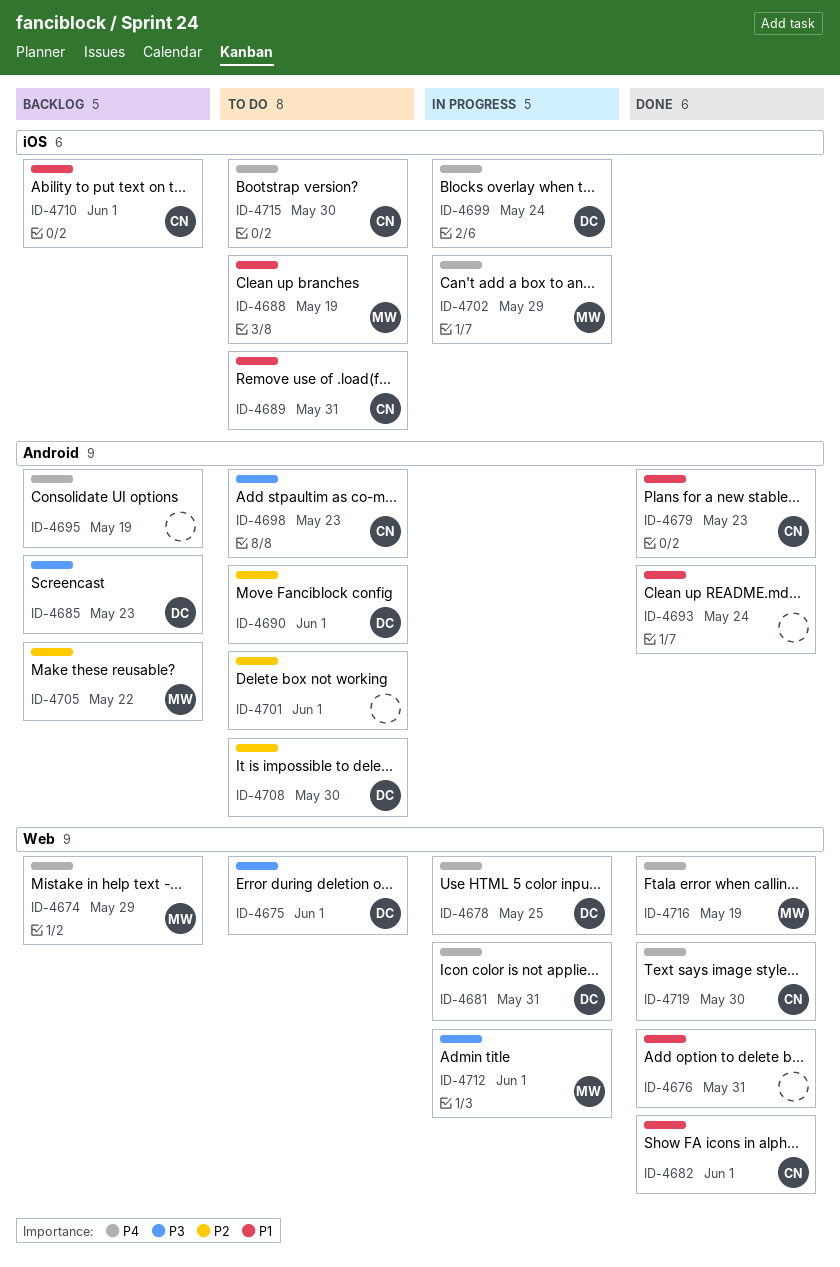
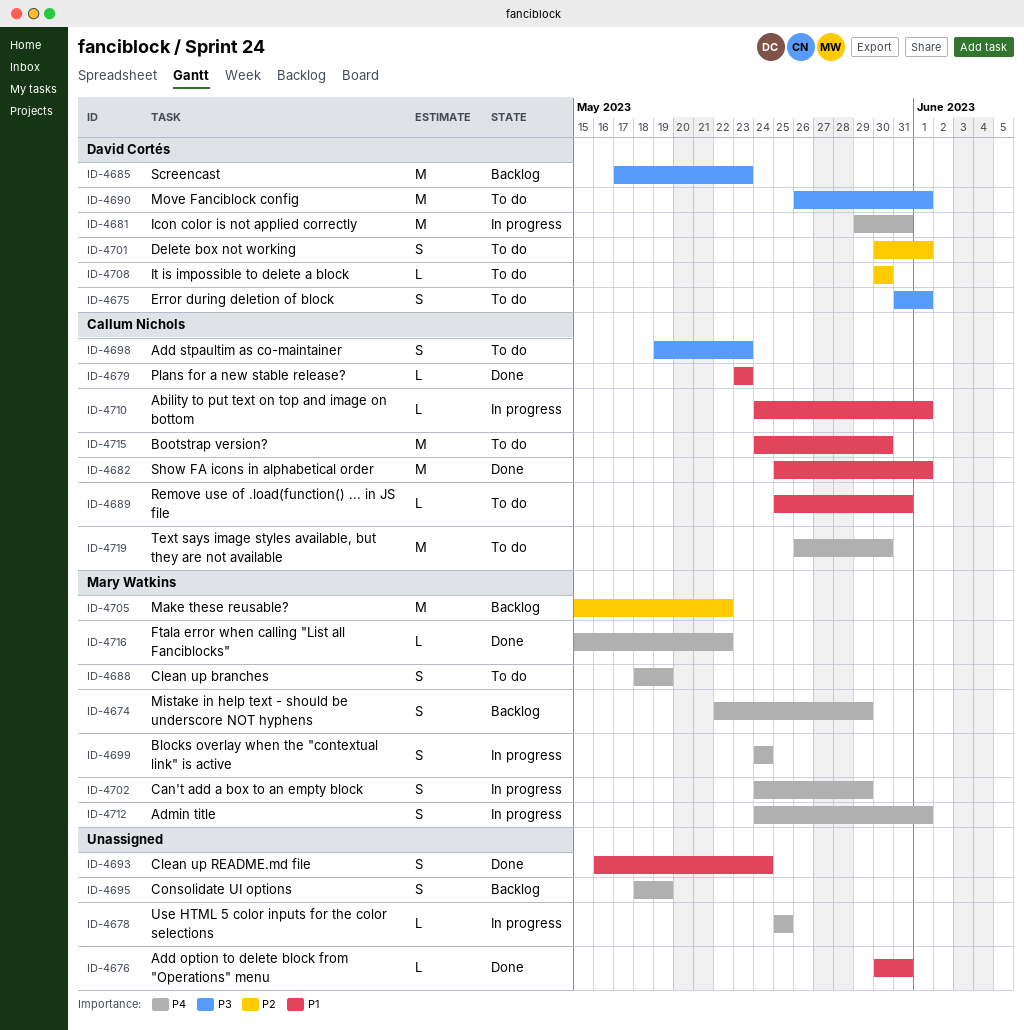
ID-4678, owner: David Cortés -> none
ID-4688, priority: P1 -> P4
ID-4690, priority: P2 -> P3
ID-4699, owner: David Cortés -> Mary Watkins
ID-4701, owner: none -> David Cortés
ID-4710, status: Backlog -> In progress
ID-4712, priority: P3 -> P4
ID-4715, priority: P4 -> P1
ID-4716, due: May 19 -> May 22
ID-4719, status: Done -> To do

